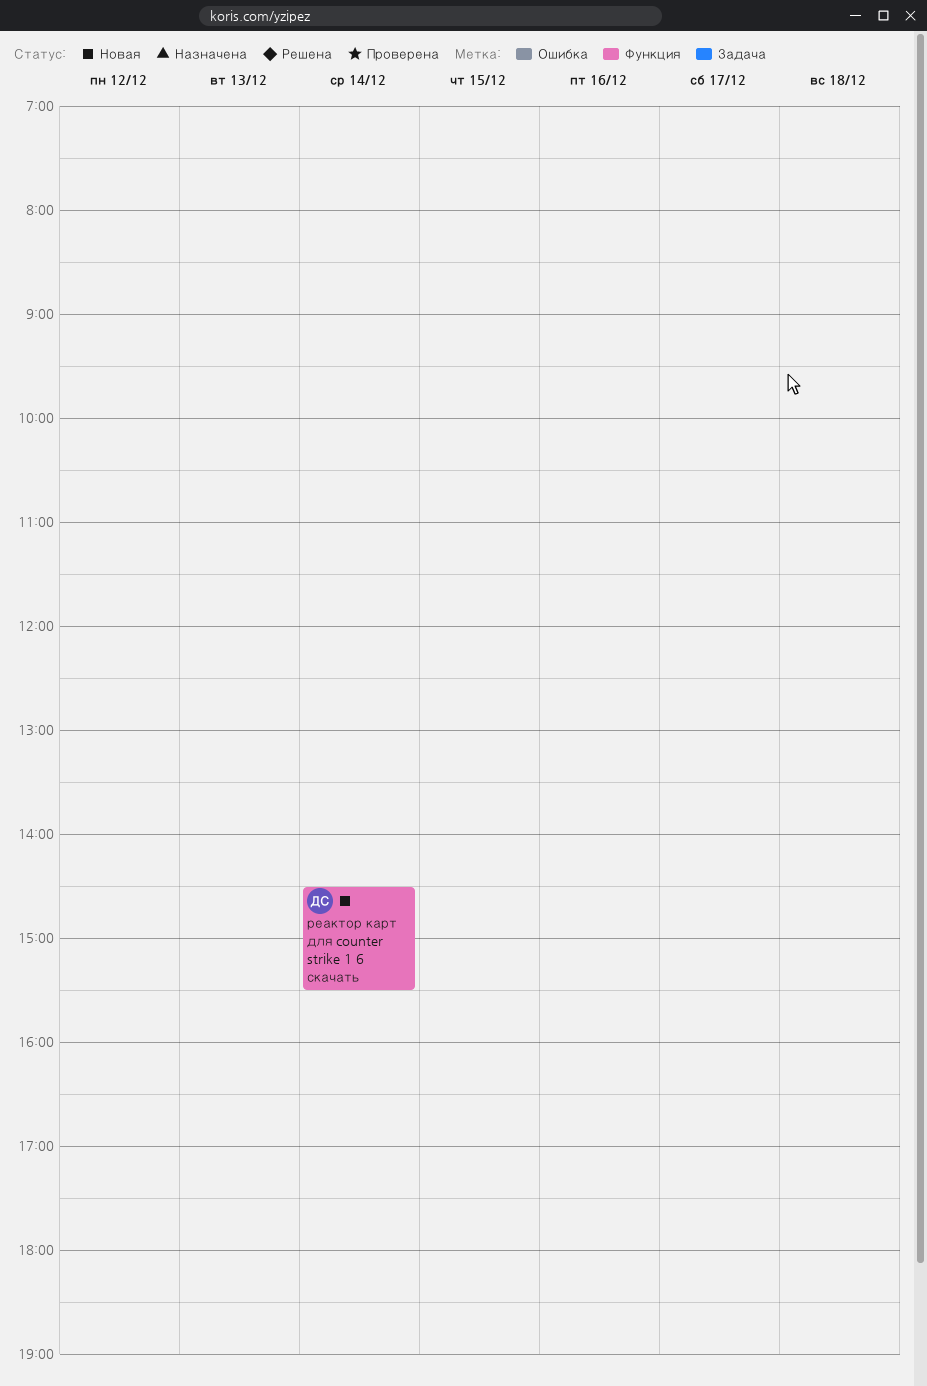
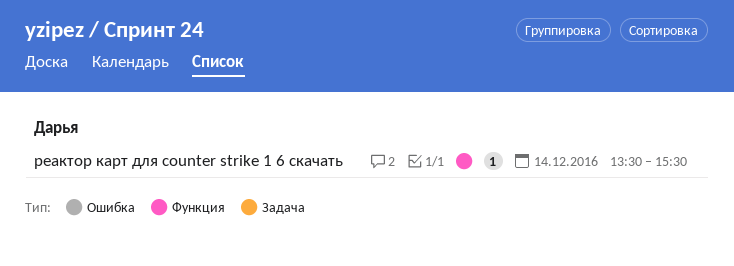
реактор карт для counter strike 1 6 скачать, begins: 14:30 -> 13:30

